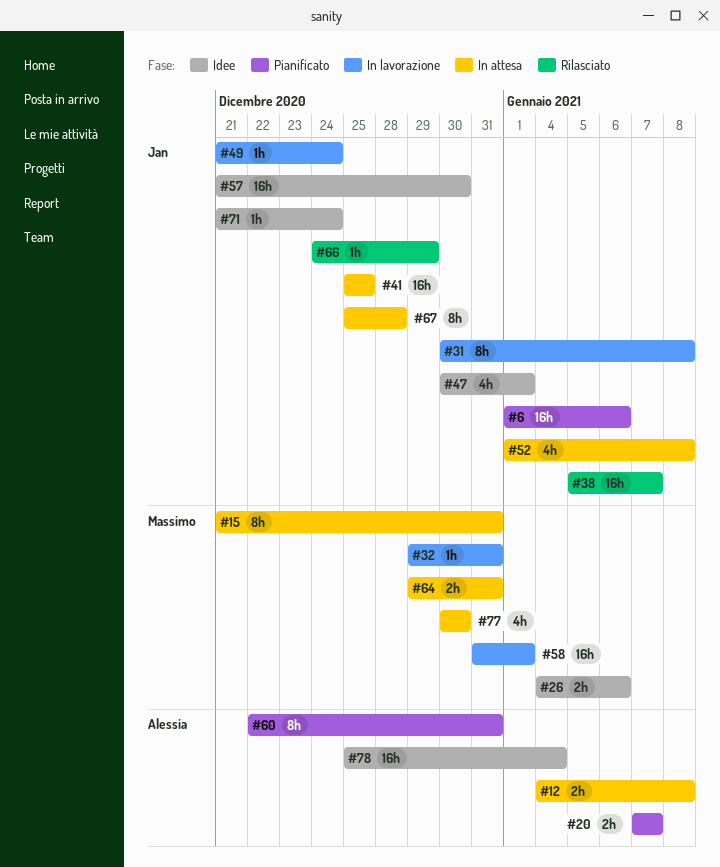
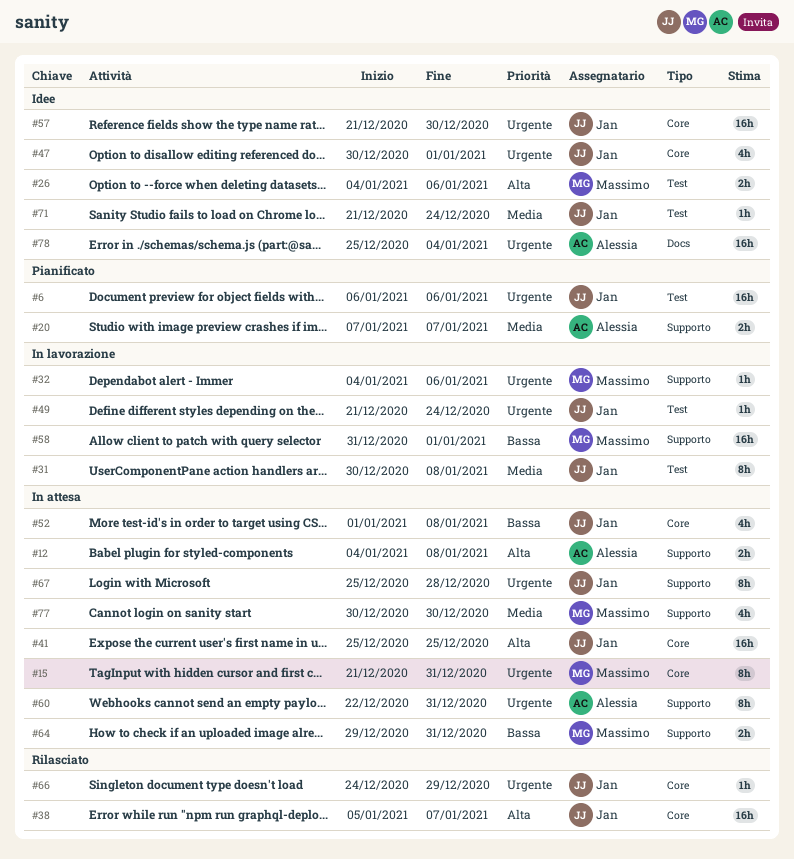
#6, start: Jan 1 -> Jan 6
#32, start: Dec 29 -> Jan 4
#32, due: Dec 31 -> Jan 6
#60, status: Pianificato -> In attesa

